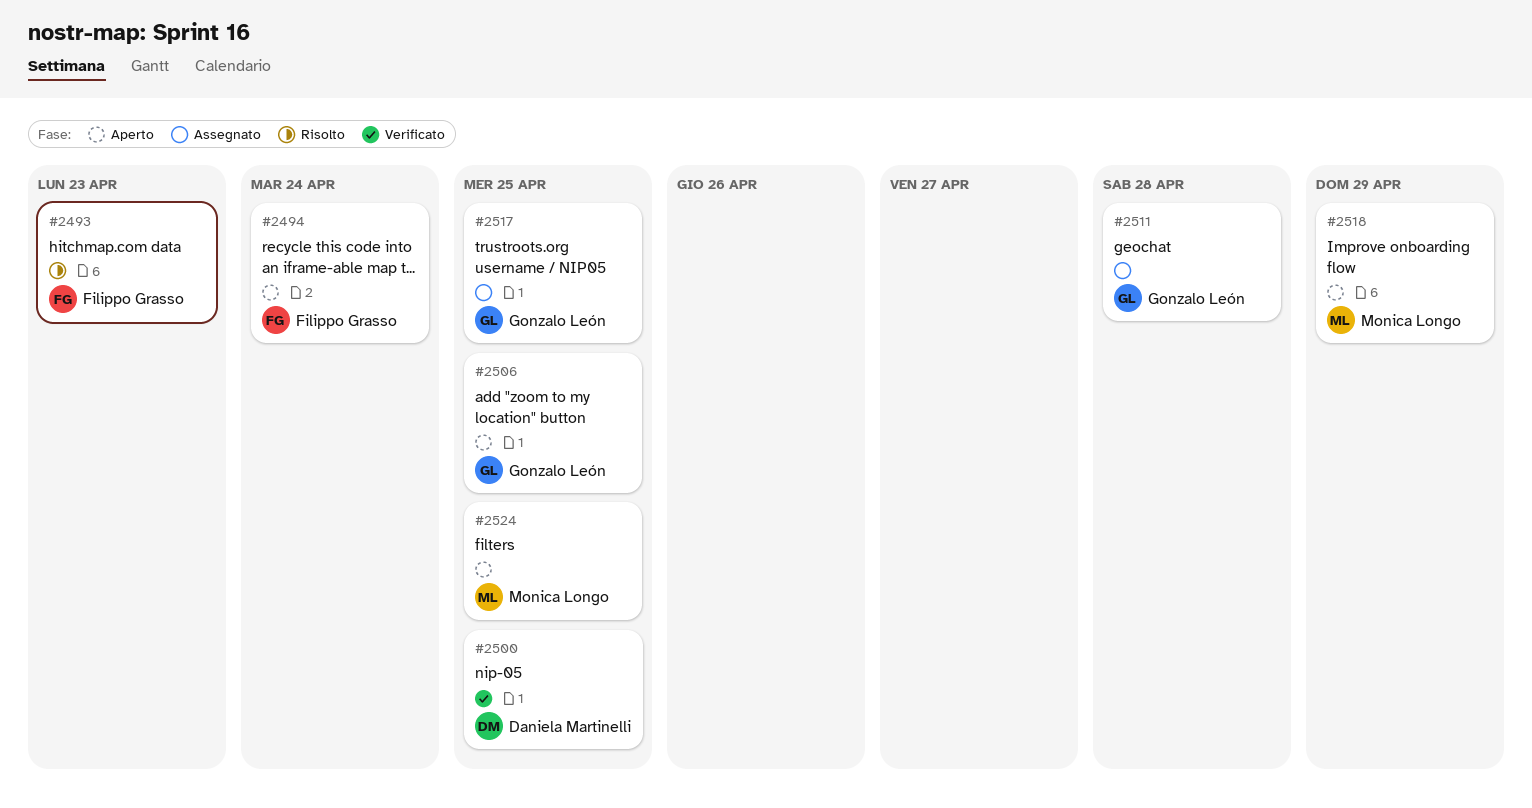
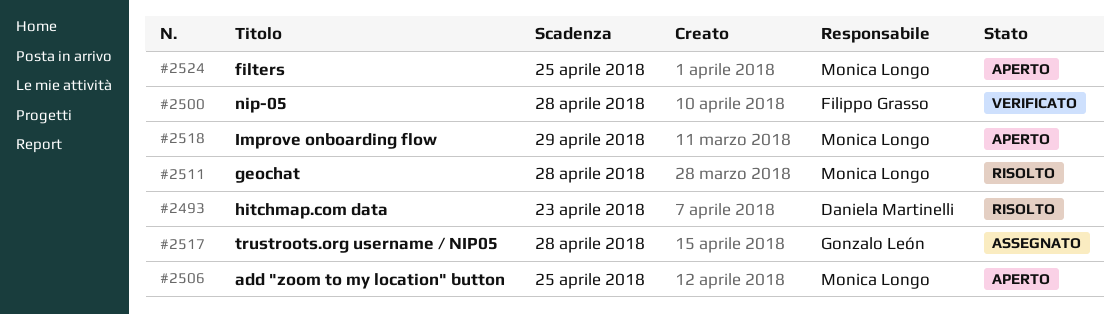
#2493, owner: Filippo Grasso -> Daniela Martinelli
#2494: present -> none
#2500, owner: Daniela Martinelli -> Filippo Grasso
#2500, due: Apr 25 -> Apr 28
#2506, owner: Gonzalo León -> Monica Longo
#2511, status: Assegnato -> Risolto
#2511, owner: Gonzalo León -> Monica Longo
#2517, due: Apr 25 -> Apr 28

